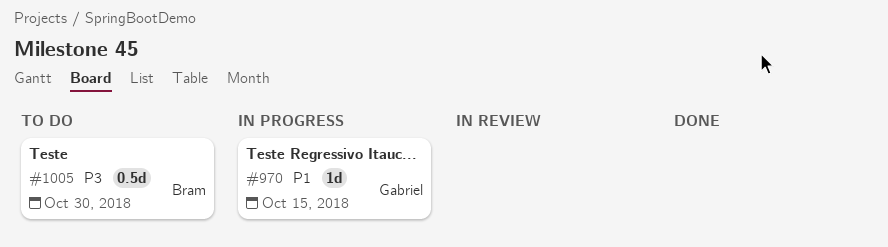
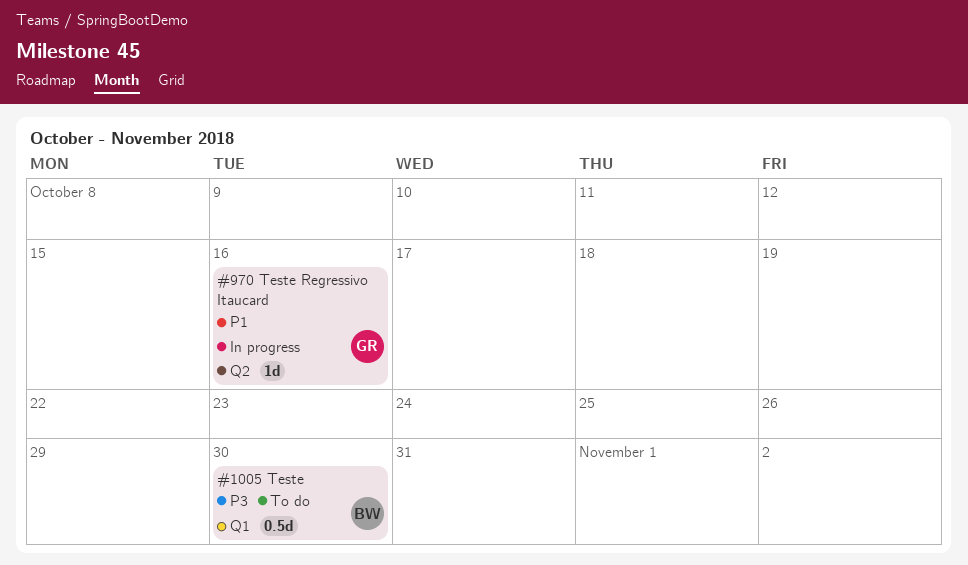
#970, due: Oct 15 -> Oct 16

